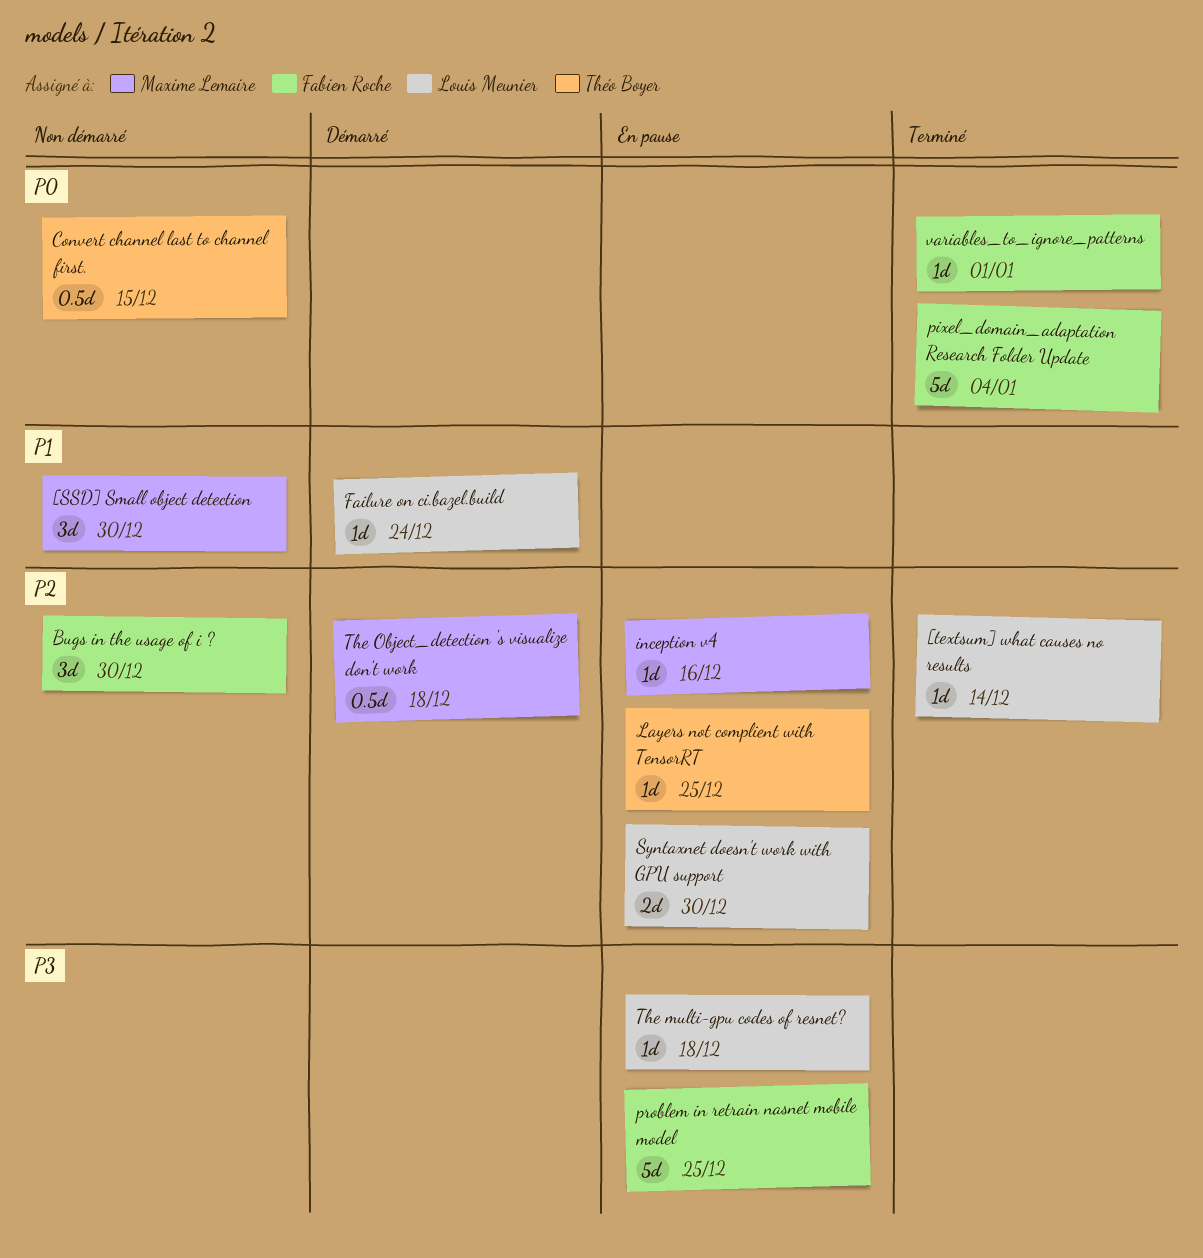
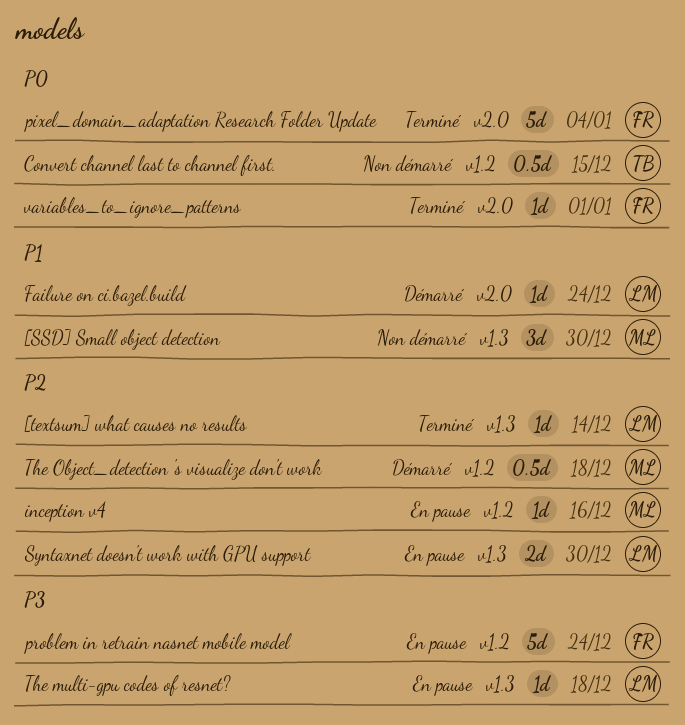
Bugs in the usage of i ?: present -> none
Layers not complient with TensorRT: present -> none
problem in retrain nasnet mobile model, due: Dec 25 -> Dec 24

